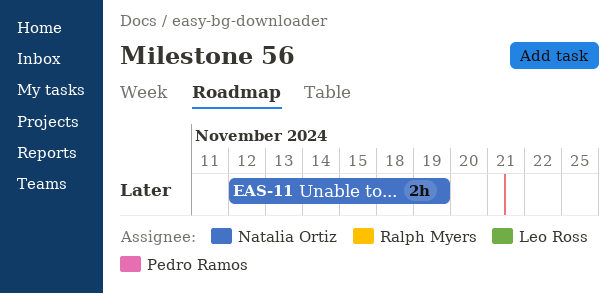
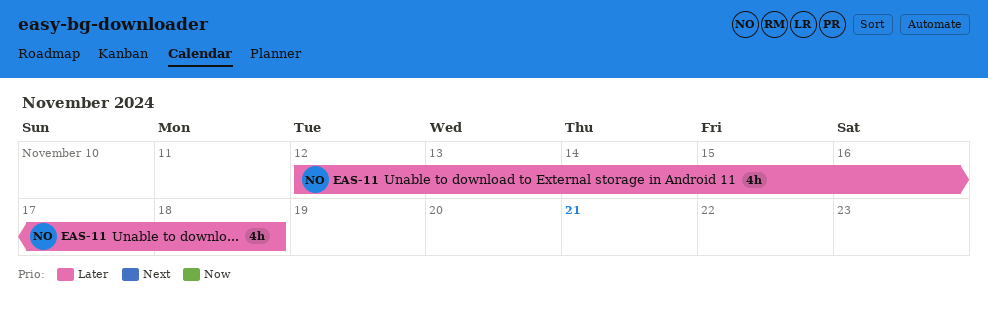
EAS-11, estimate: 2h -> 4h
EAS-11, due: Nov 19 -> Nov 18

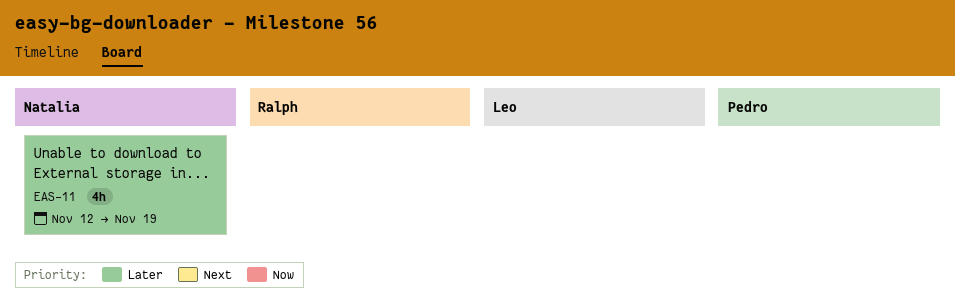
EAS-11, due: Nov 18 -> Nov 19

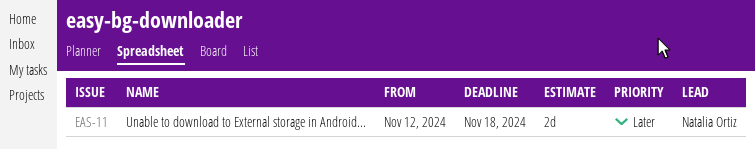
EAS-11, estimate: 4h -> 2d
EAS-11, due: Nov 19 -> Nov 18

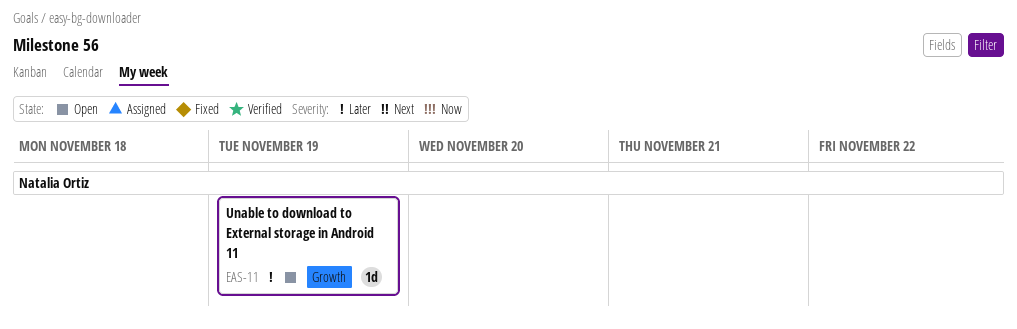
EAS-11, estimate: 2d -> 1d
EAS-11, due: Nov 18 -> Nov 19

